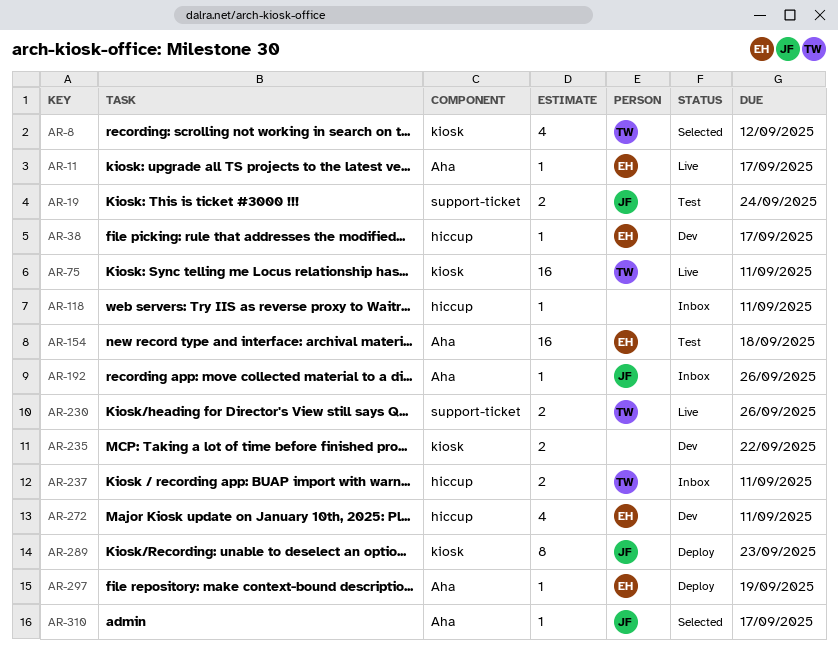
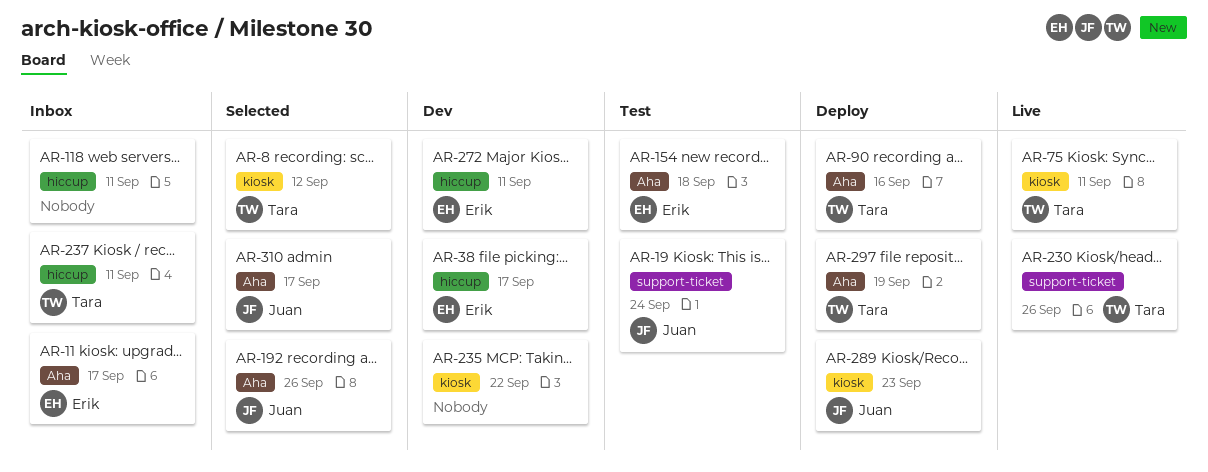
AR-11, status: Live -> Inbox
AR-90: none -> present
AR-192, status: Inbox -> Selected
AR-297, owner: Erik -> Tara

